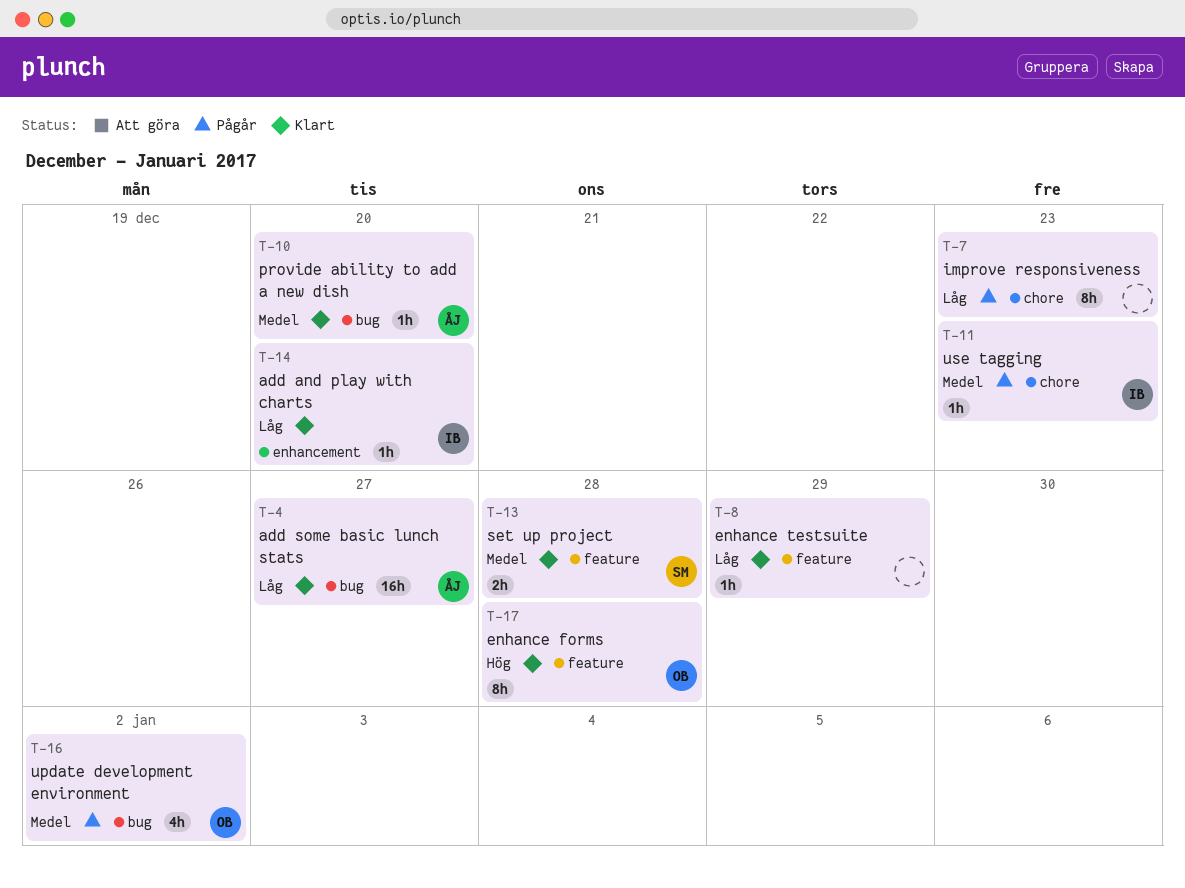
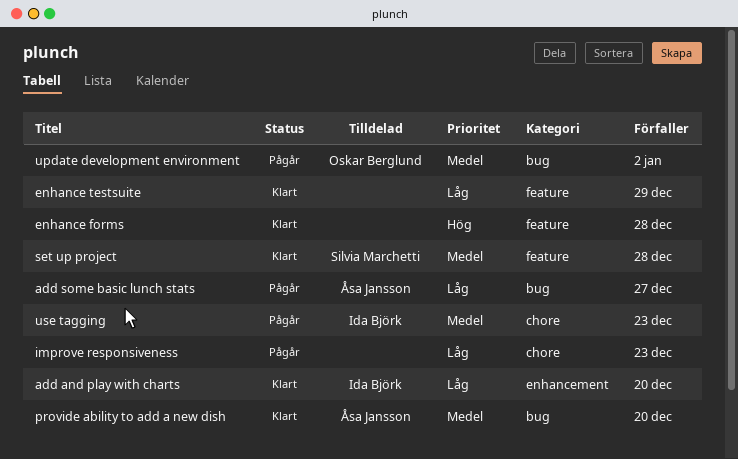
add some basic lunch stats, status: Klart -> Pågår
enhance forms, owner: Oskar Berglund -> none

